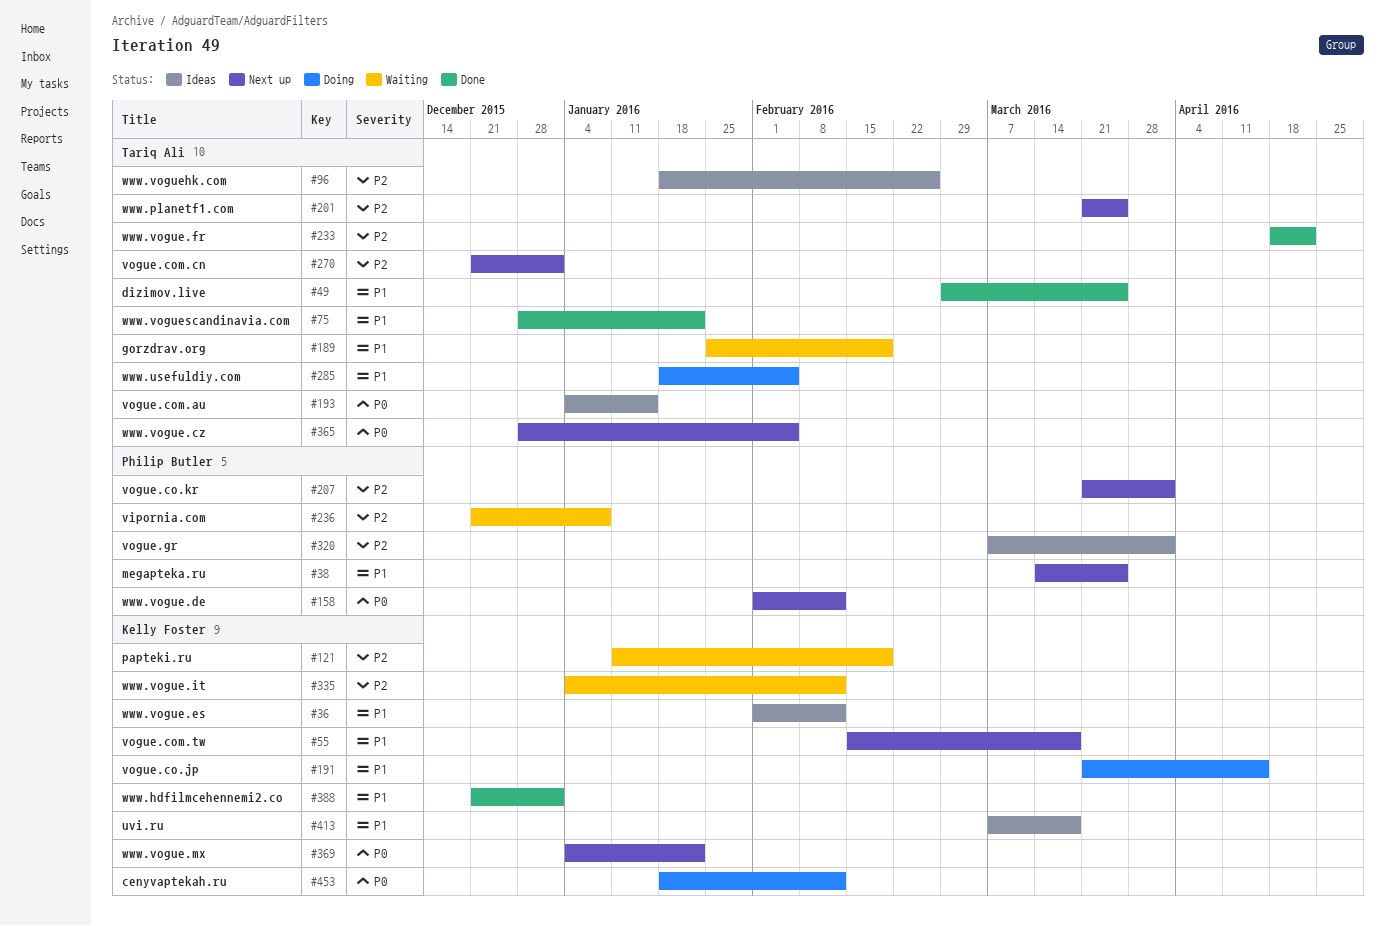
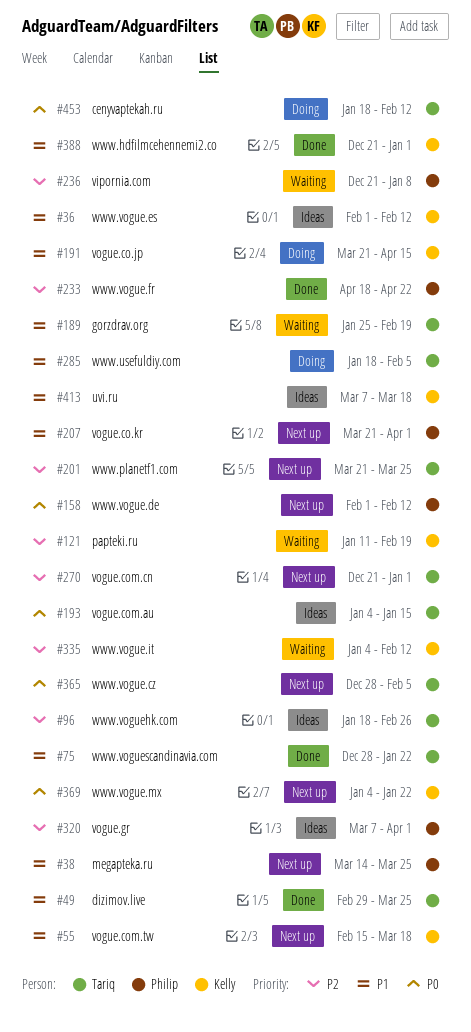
#207, priority: P2 -> P1
#233, owner: Tariq Ali -> Philip Butler
#453, owner: Kelly Foster -> Tariq Ali

